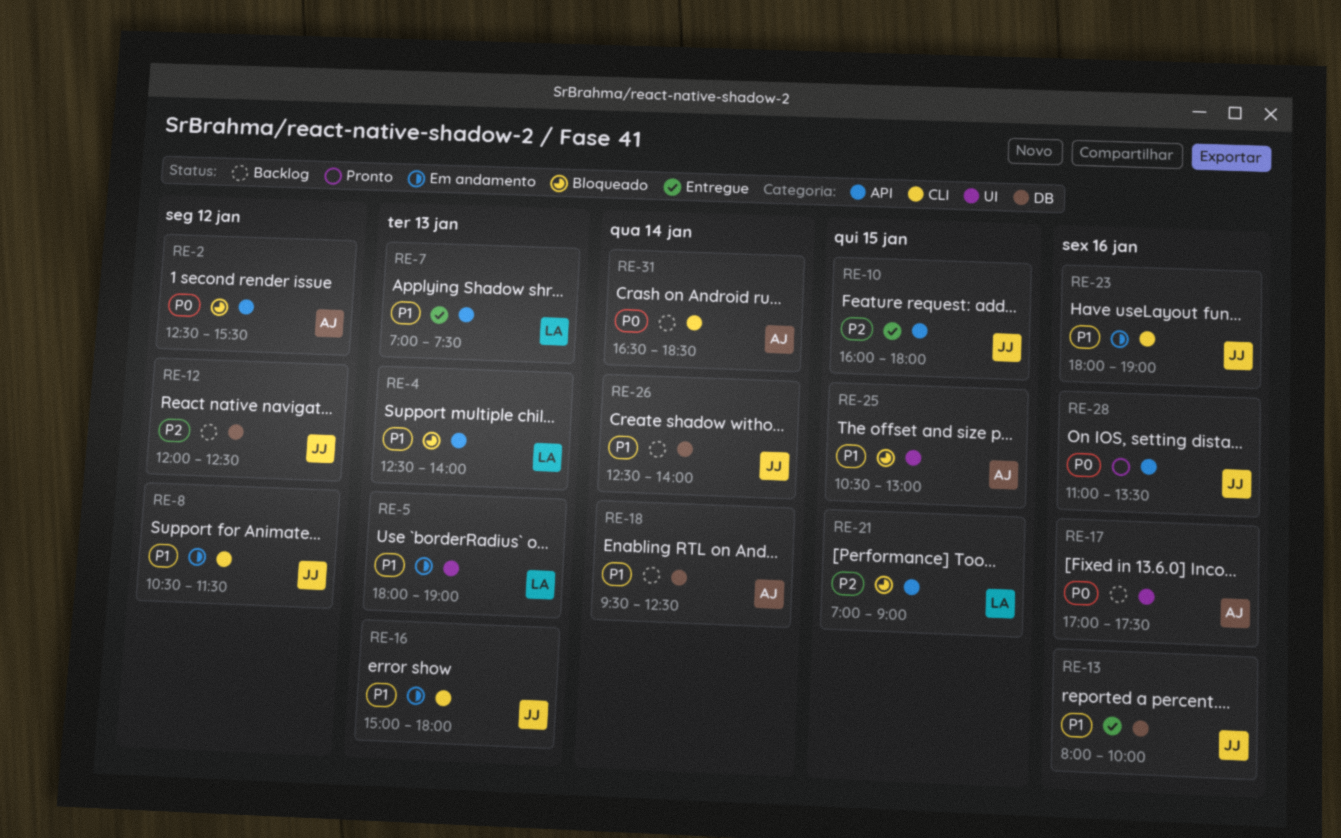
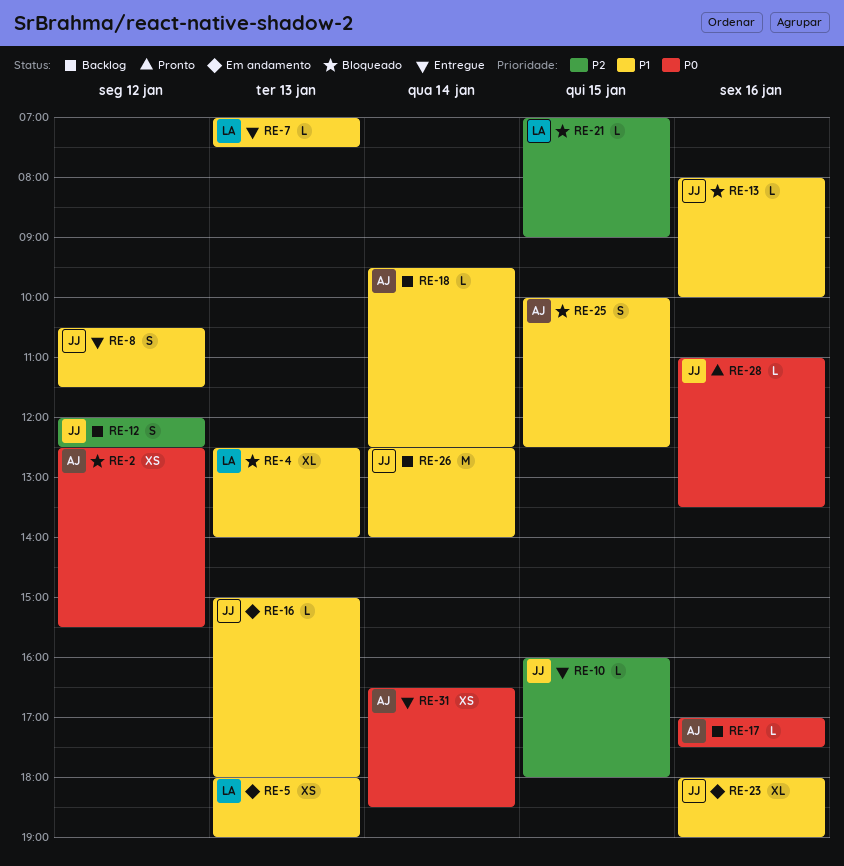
RE-8, status: Em andamento -> Entregue
RE-13, status: Entregue -> Bloqueado
RE-25, begins: 10:30 -> 10:00
RE-25, ends: 13:00 -> 12:30
RE-31, status: Backlog -> Entregue

